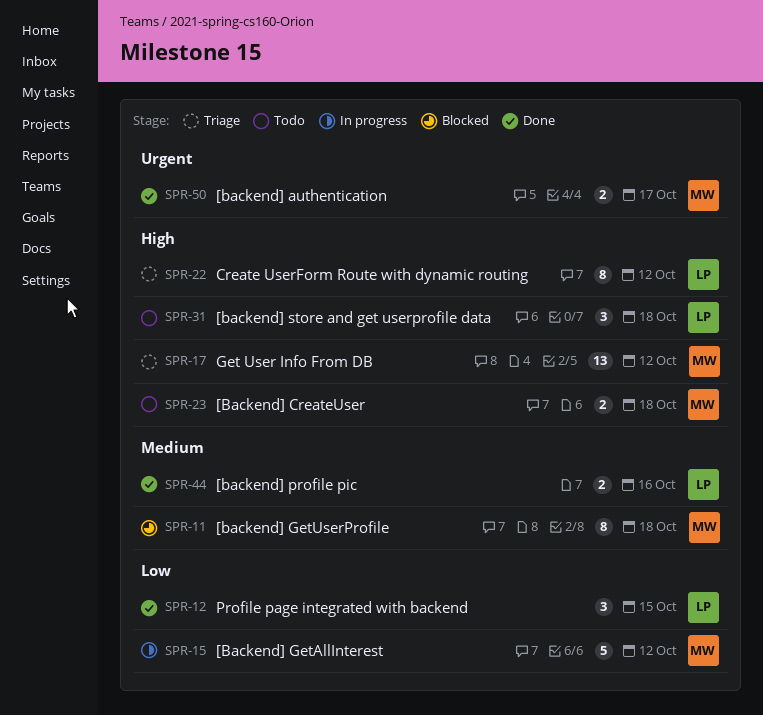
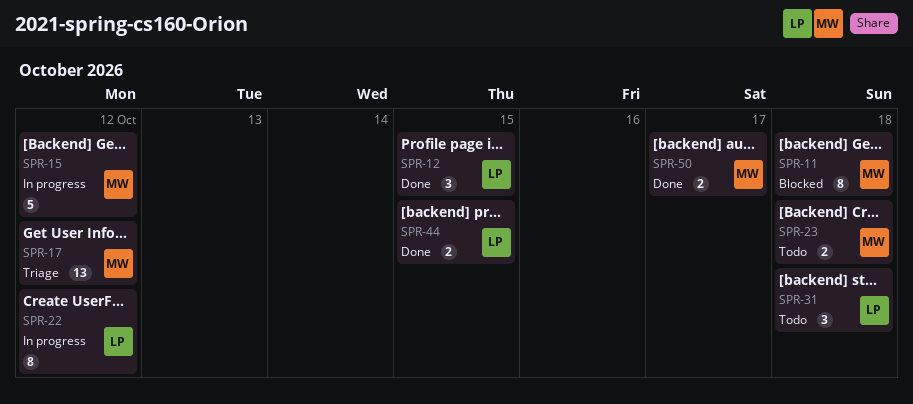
SPR-22, status: Triage -> In progress
SPR-44, due: Oct 16 -> Oct 15

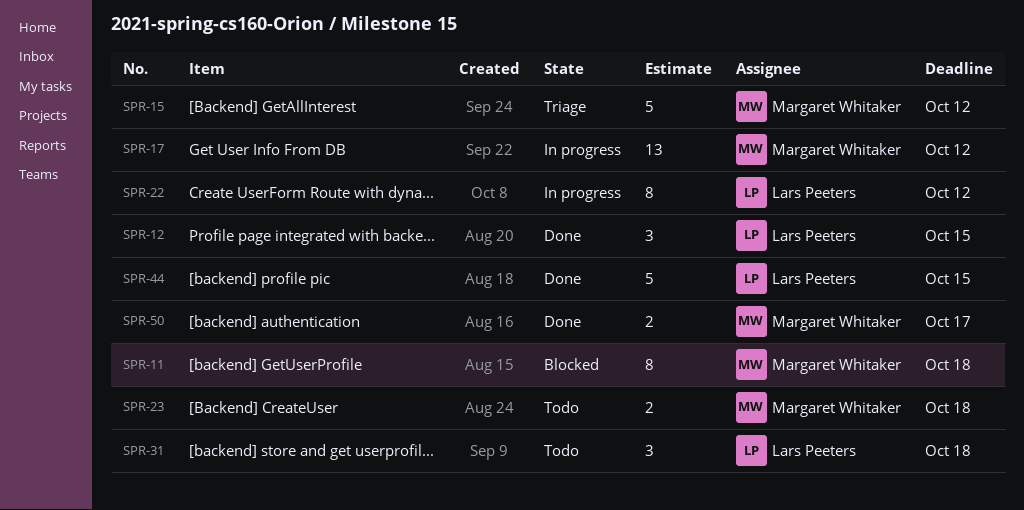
SPR-15, status: In progress -> Triage
SPR-17, status: Triage -> In progress
SPR-44, estimate: 2 -> 5

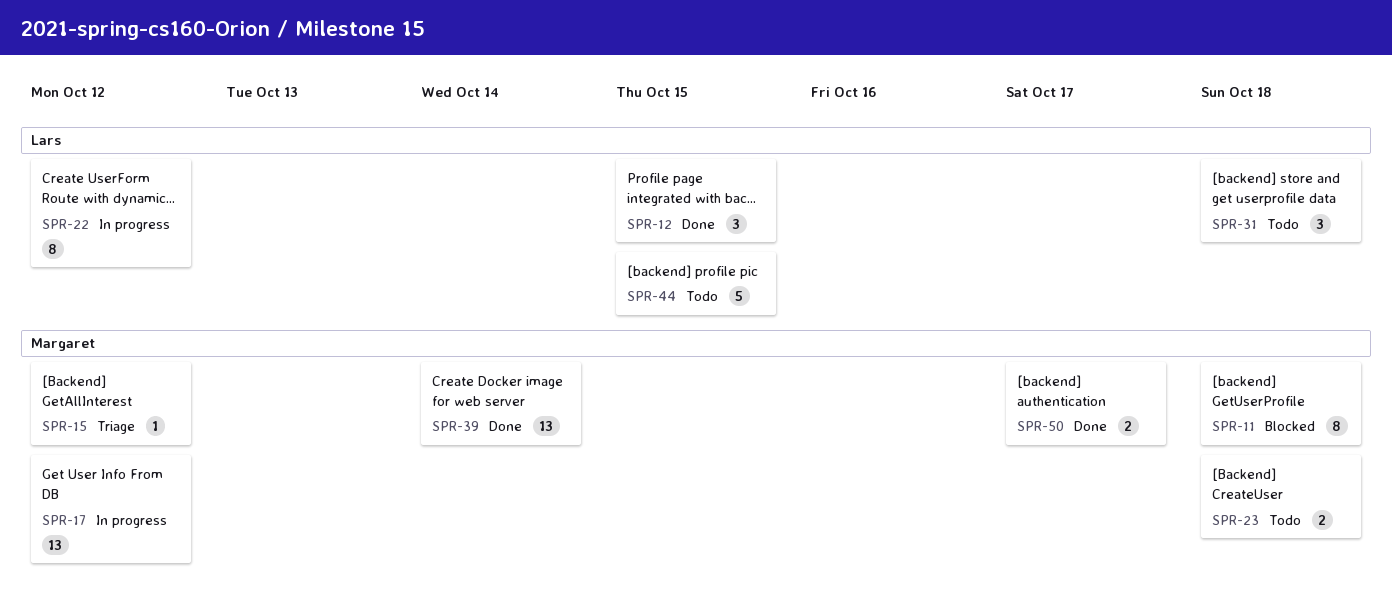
SPR-15, estimate: 5 -> 1
SPR-39: none -> present
SPR-44, status: Done -> Todo

